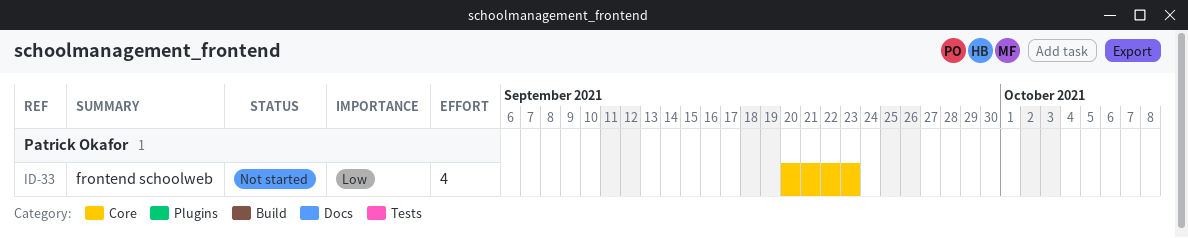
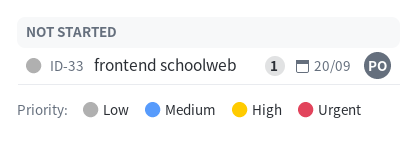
ID-33, estimate: 4 -> 1
ID-33, due: Sep 23 -> Sep 20

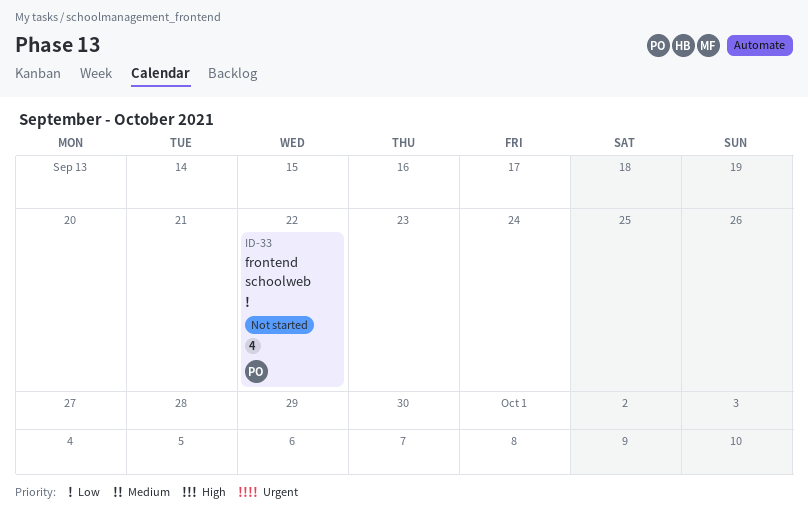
ID-33, estimate: 1 -> 4
ID-33, due: Sep 20 -> Sep 22

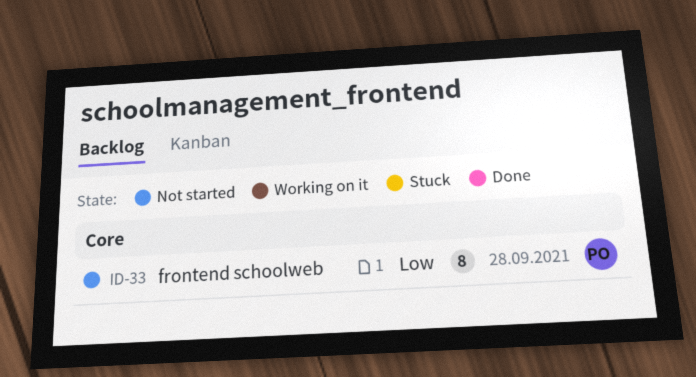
ID-33, estimate: 4 -> 8
ID-33, due: Sep 22 -> Sep 28

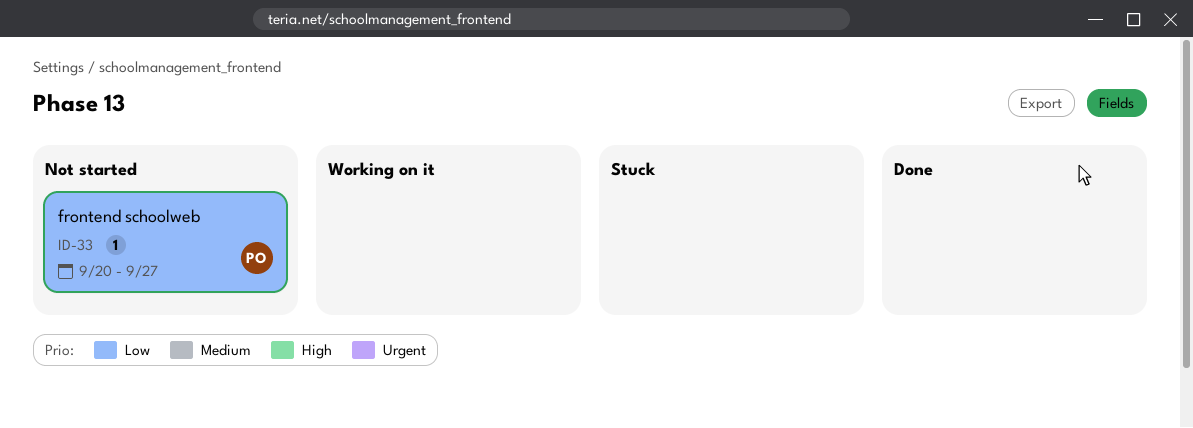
ID-33, estimate: 8 -> 1
ID-33, due: Sep 28 -> Sep 27

